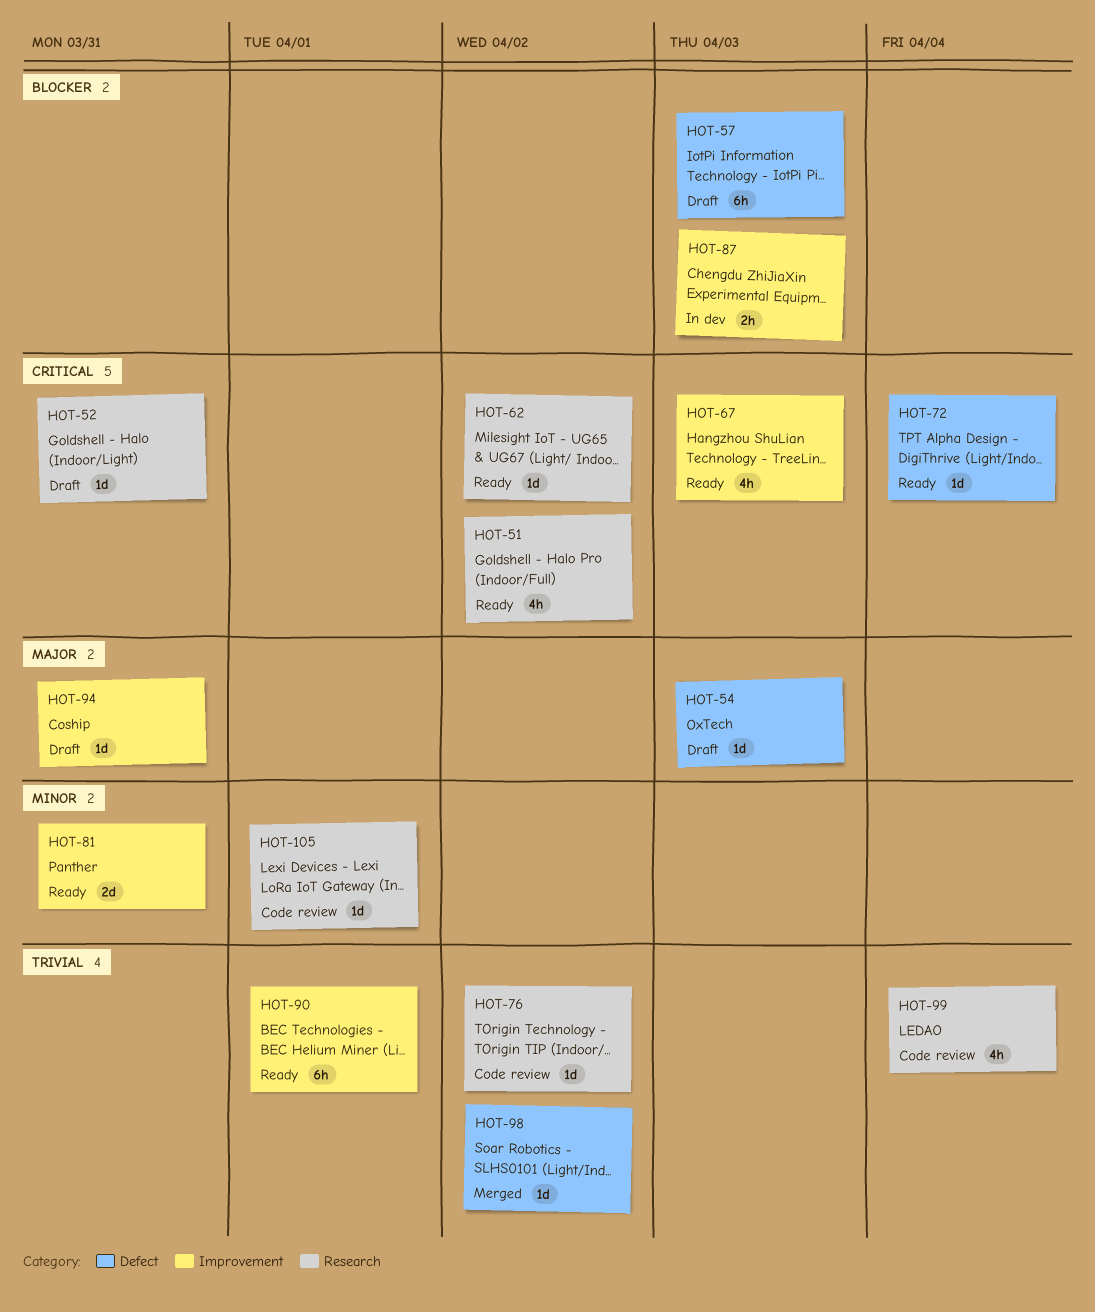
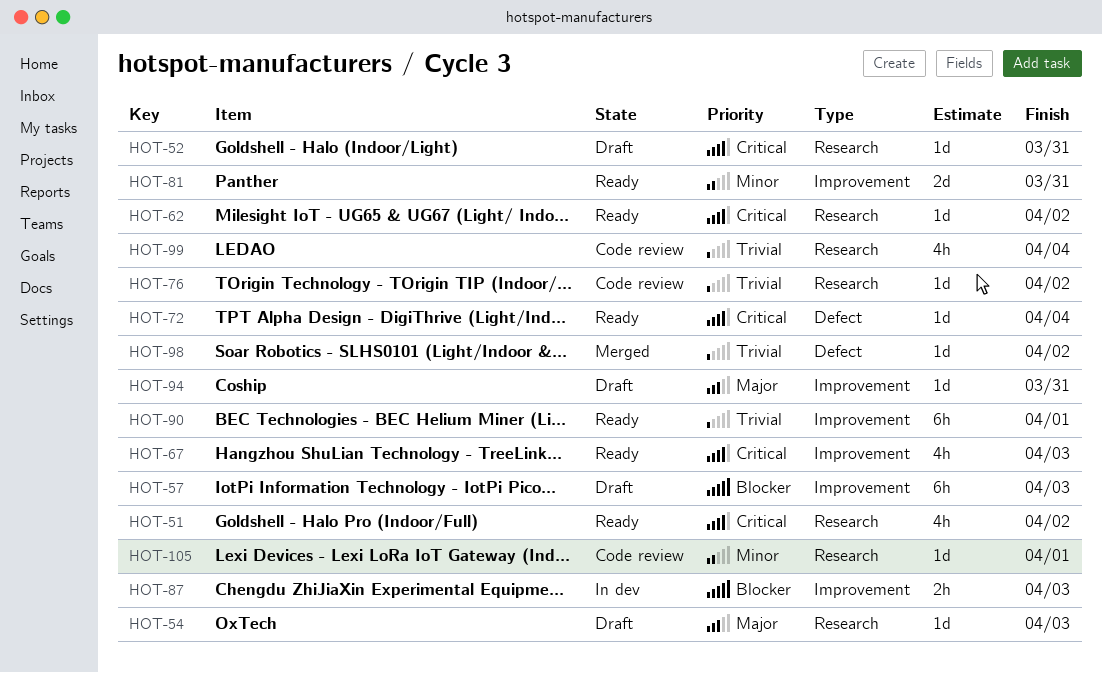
HOT-54, label: Defect -> Research
HOT-57, label: Defect -> Improvement

